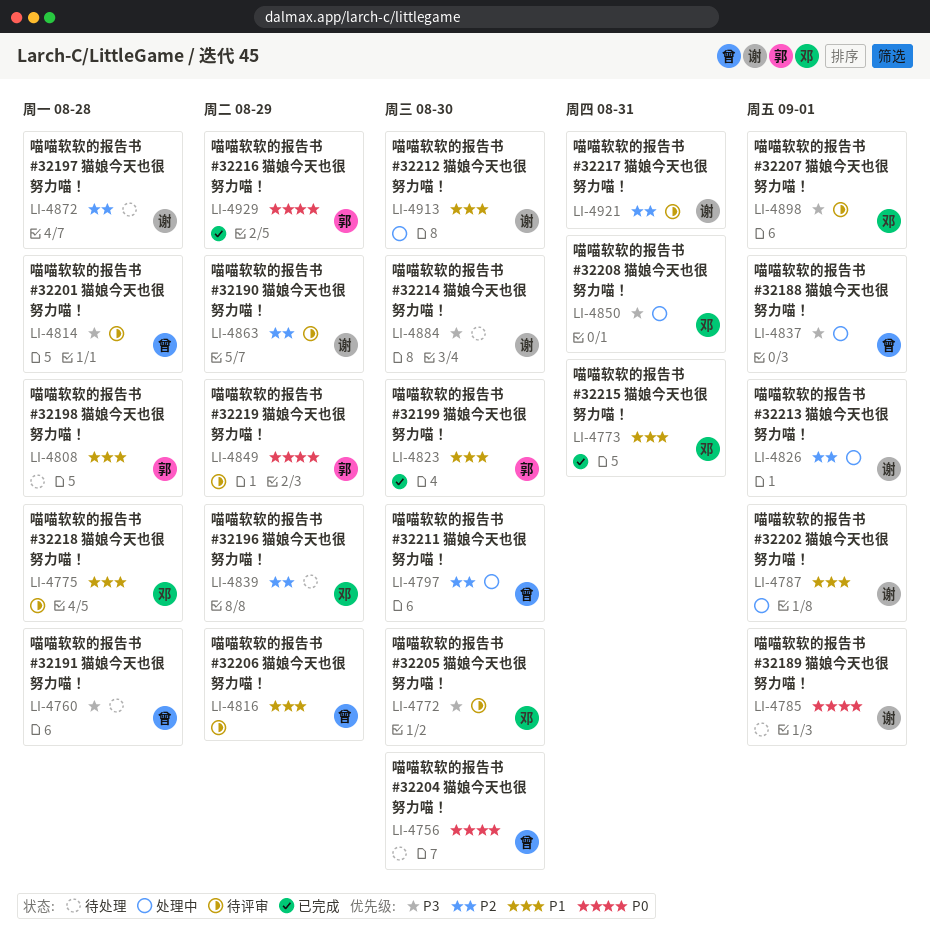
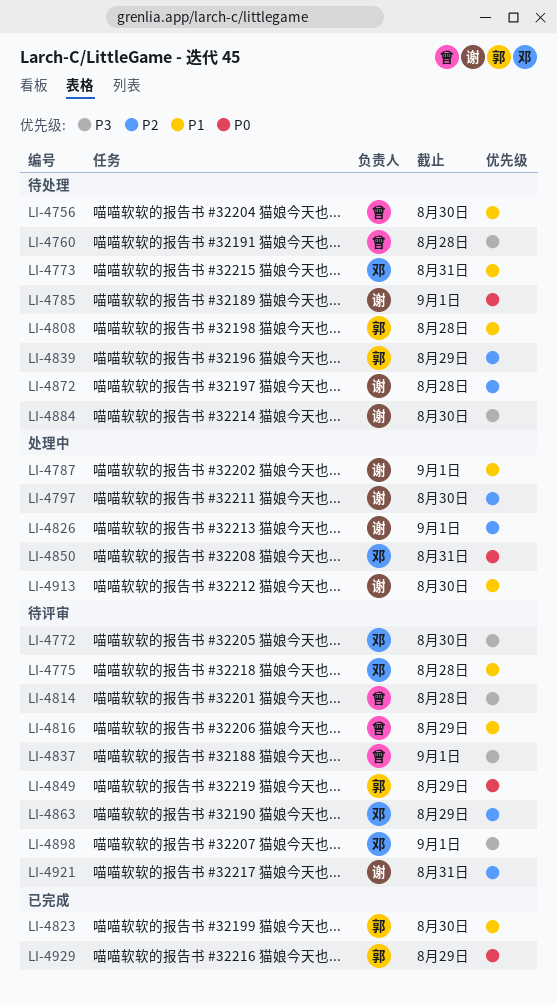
LI-4756, priority: P0 -> P1
LI-4773, status: 已完成 -> 待处理
LI-4797, owner: 曾 -> 谢
LI-4837, status: 处理中 -> 待评审
LI-4839, owner: 邓 -> 郭
LI-4850, priority: P3 -> P0
LI-4863, owner: 谢 -> 邓

